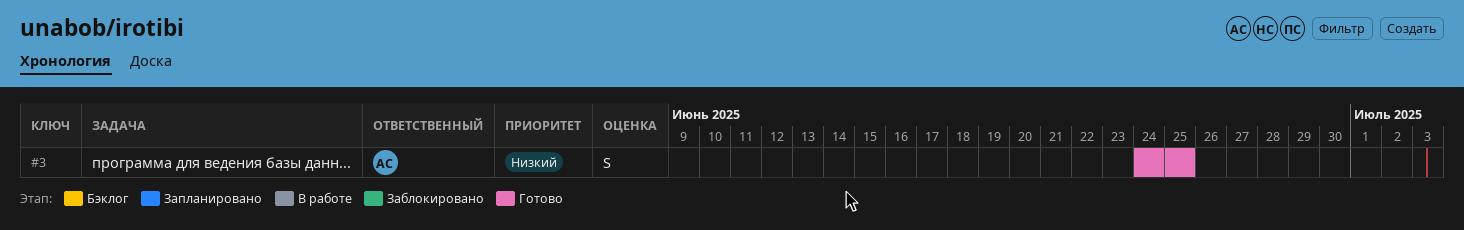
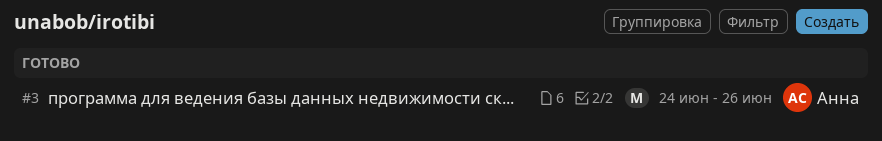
#3, estimate: S -> M
#3, due: Jun 25 -> Jun 26

